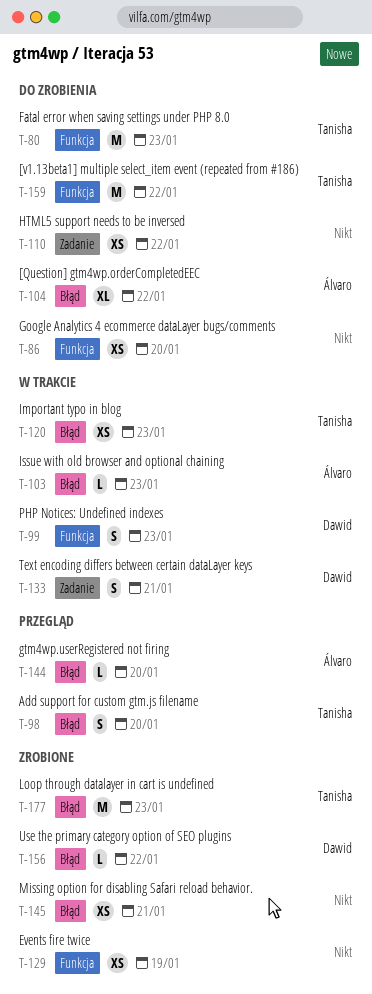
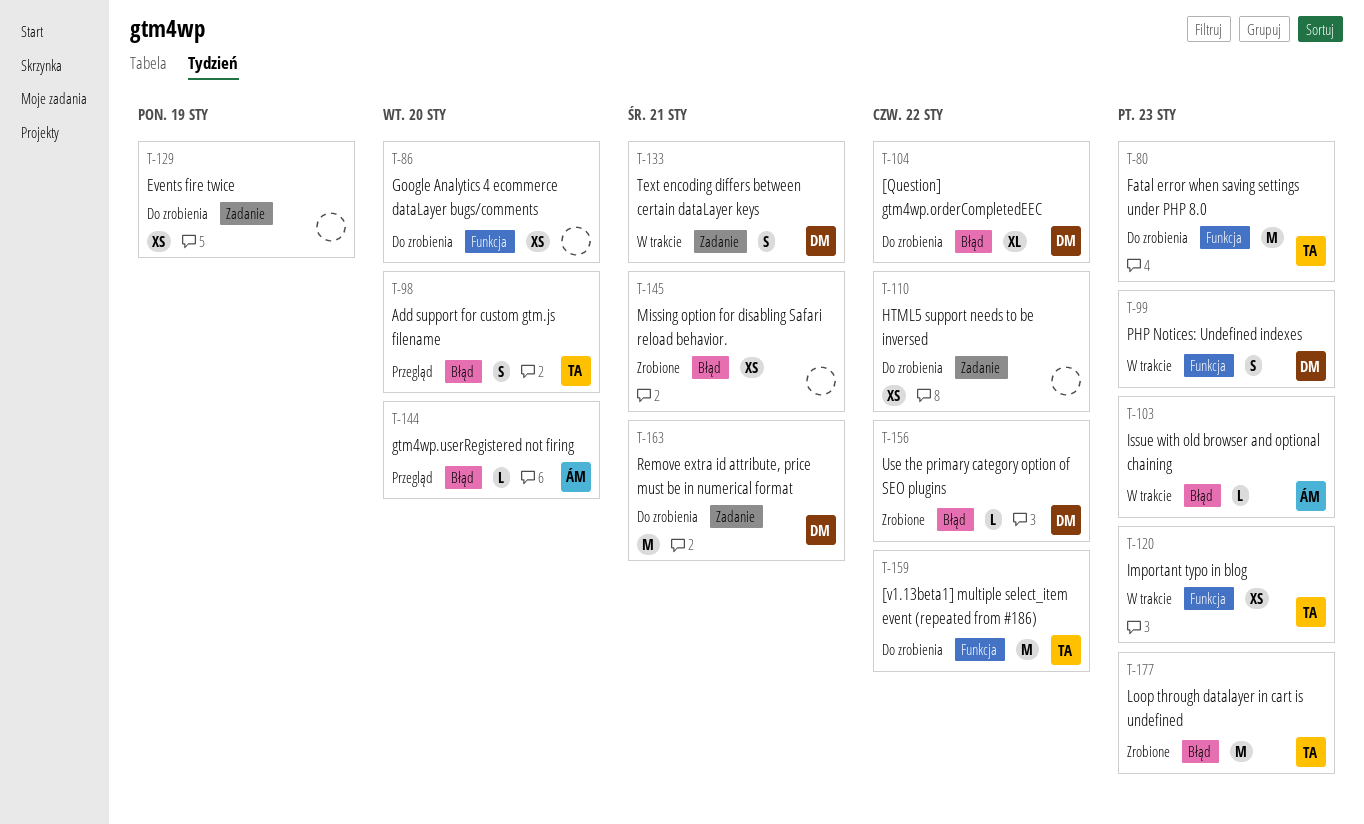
T-104, owner: Álvaro -> Dawid
T-120, label: Błąd -> Funkcja
T-129, status: Zrobione -> Do zrobienia
T-129, label: Funkcja -> Zadanie
T-163: none -> present

